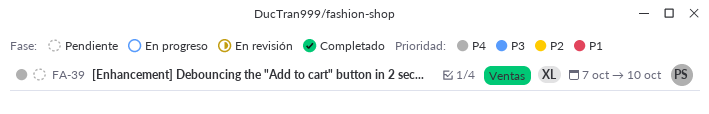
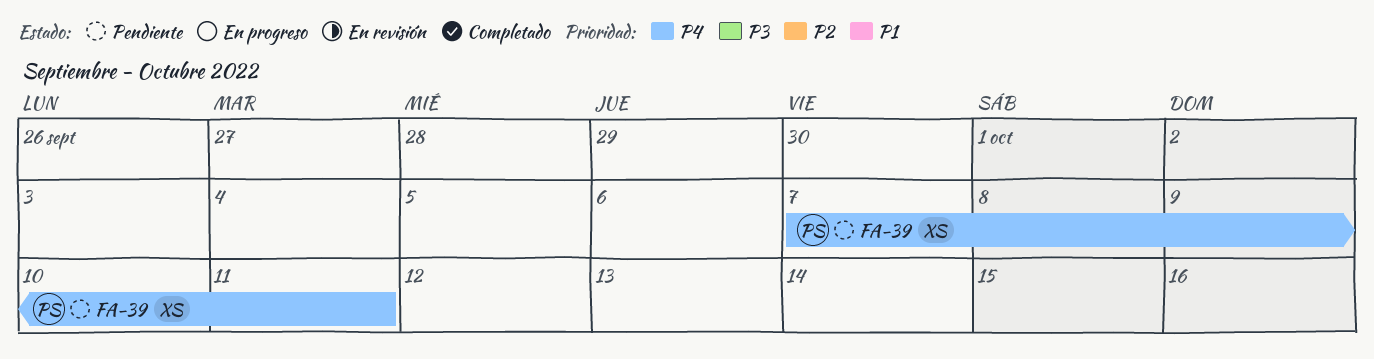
FA-39, estimate: XL -> XS
FA-39, due: Oct 10 -> Oct 11

